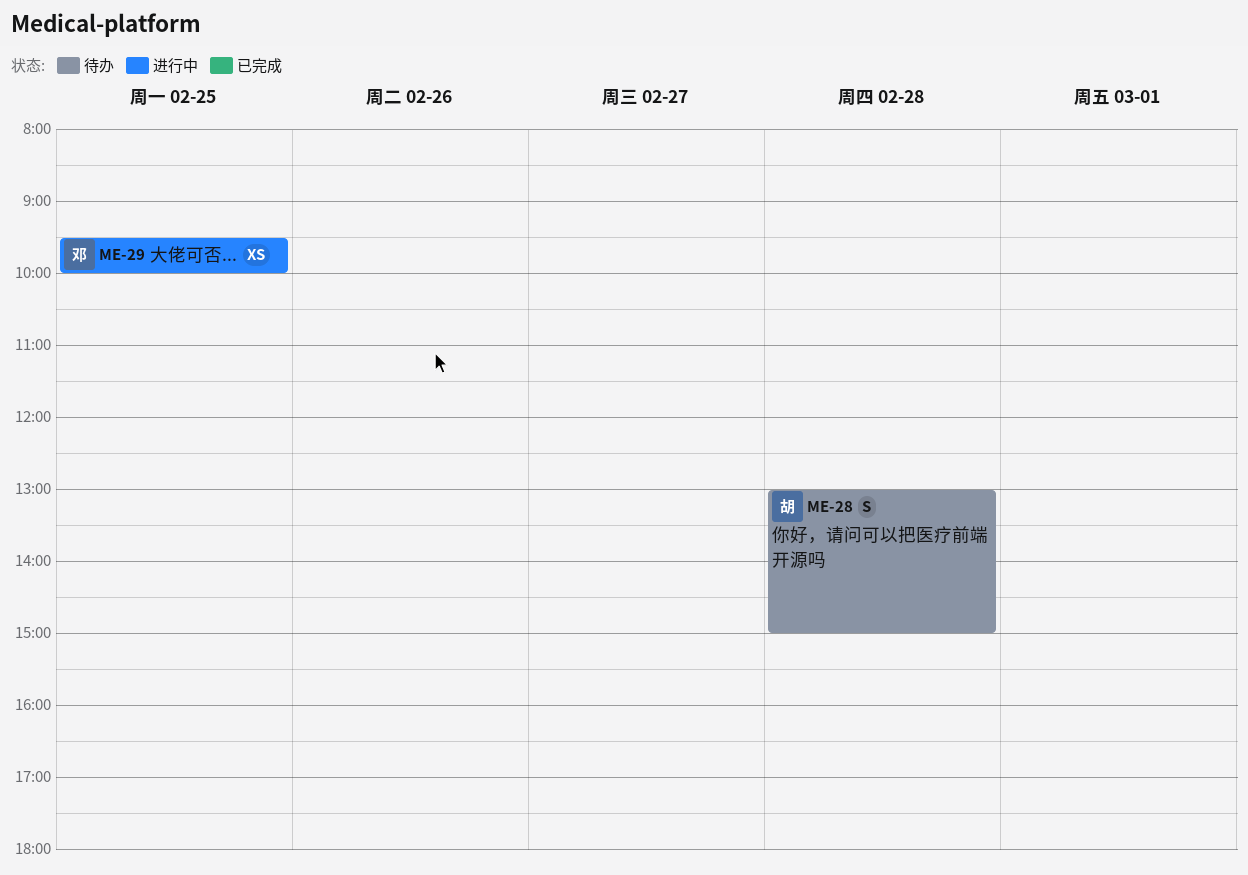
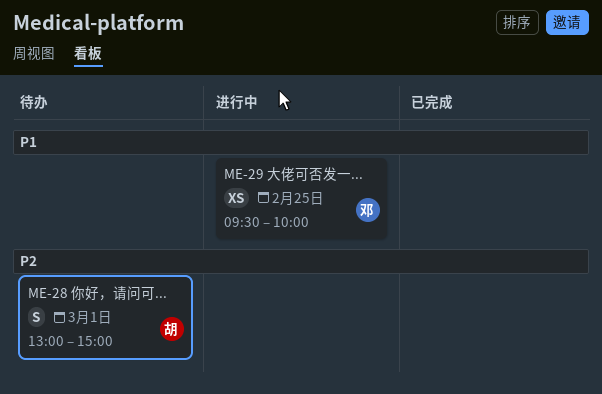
ME-28, day: Feb 28 -> Mar 1

